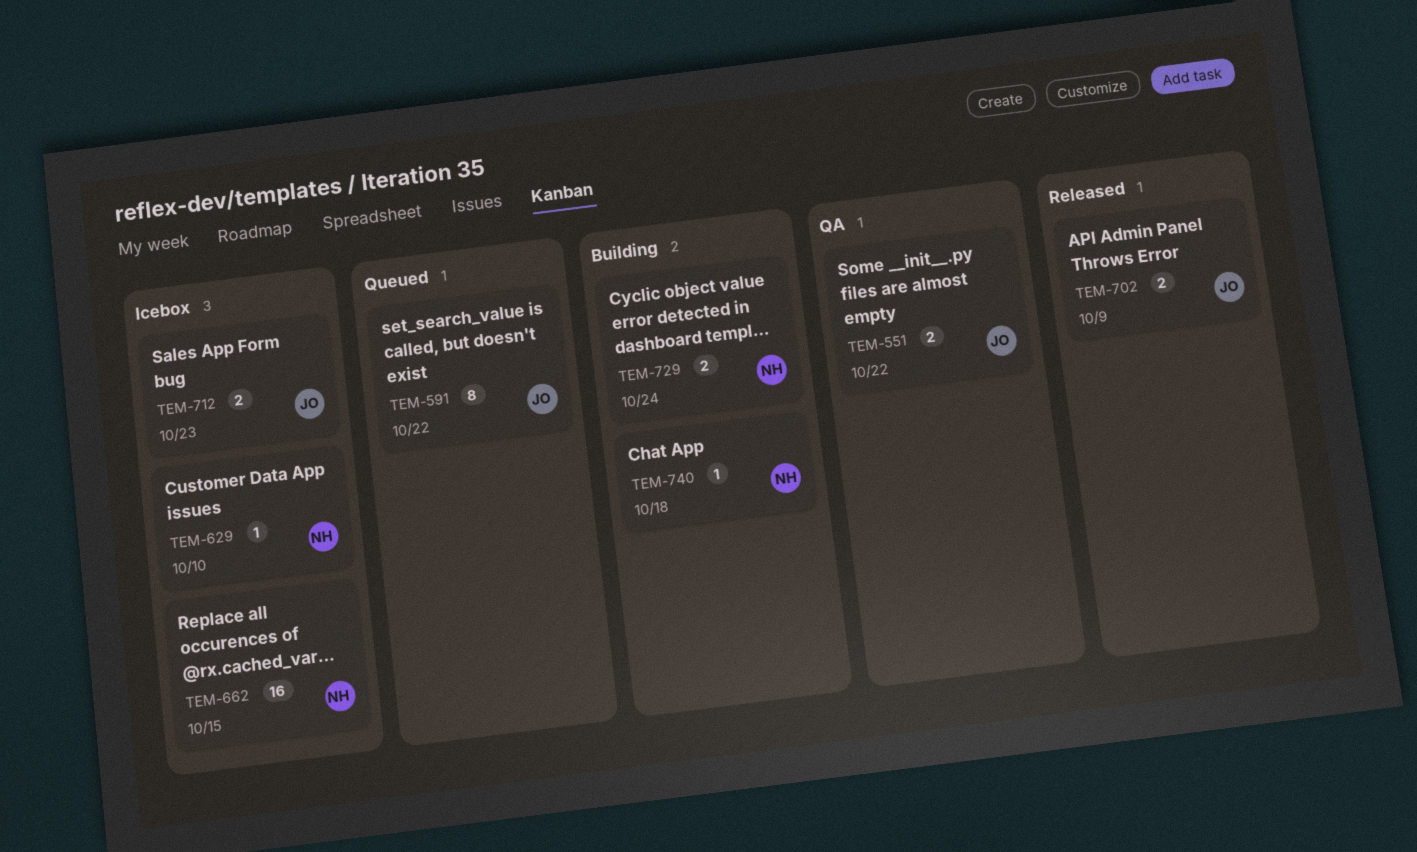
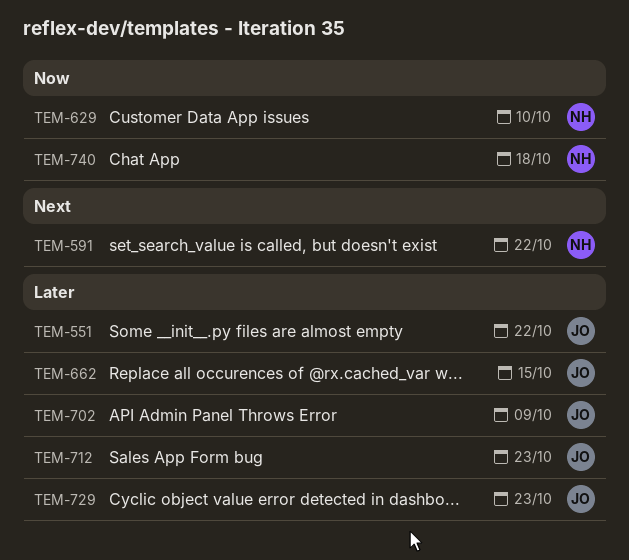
TEM-591, owner: JO -> NH
TEM-662, owner: NH -> JO
TEM-729, owner: NH -> JO
TEM-729, due: Oct 24 -> Oct 23

